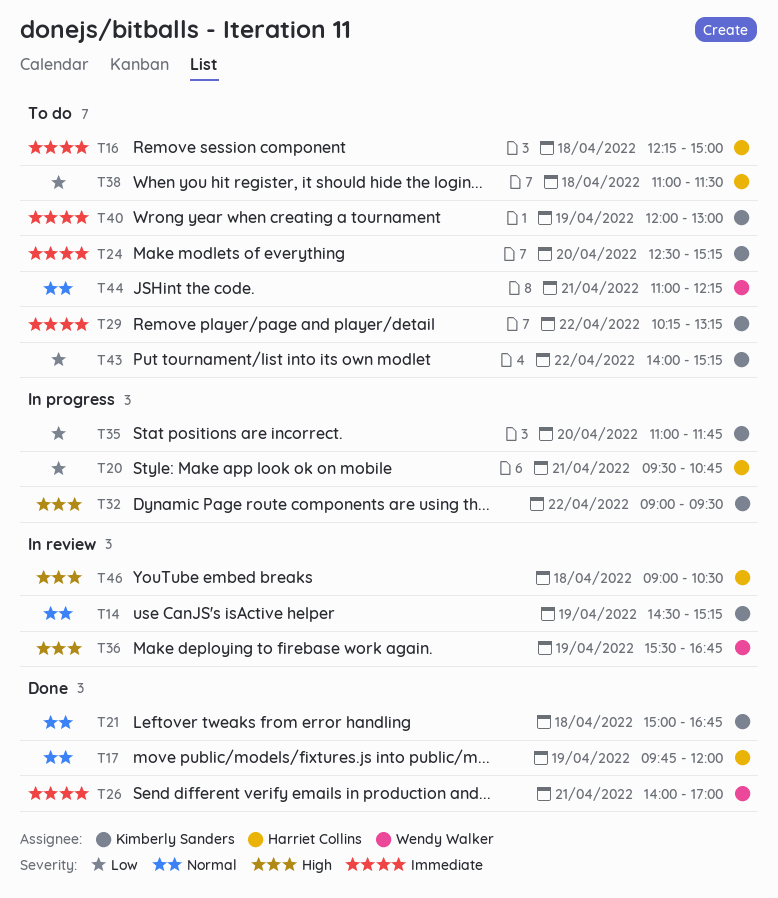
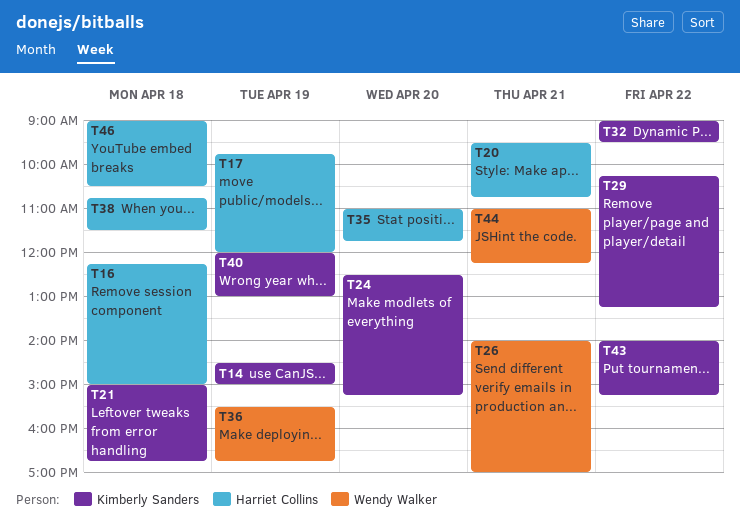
T14, ends: 15:15 -> 15:00
T35, owner: Kimberly Sanders -> Harriet Collins
T38, begins: 11:00 -> 10:45

